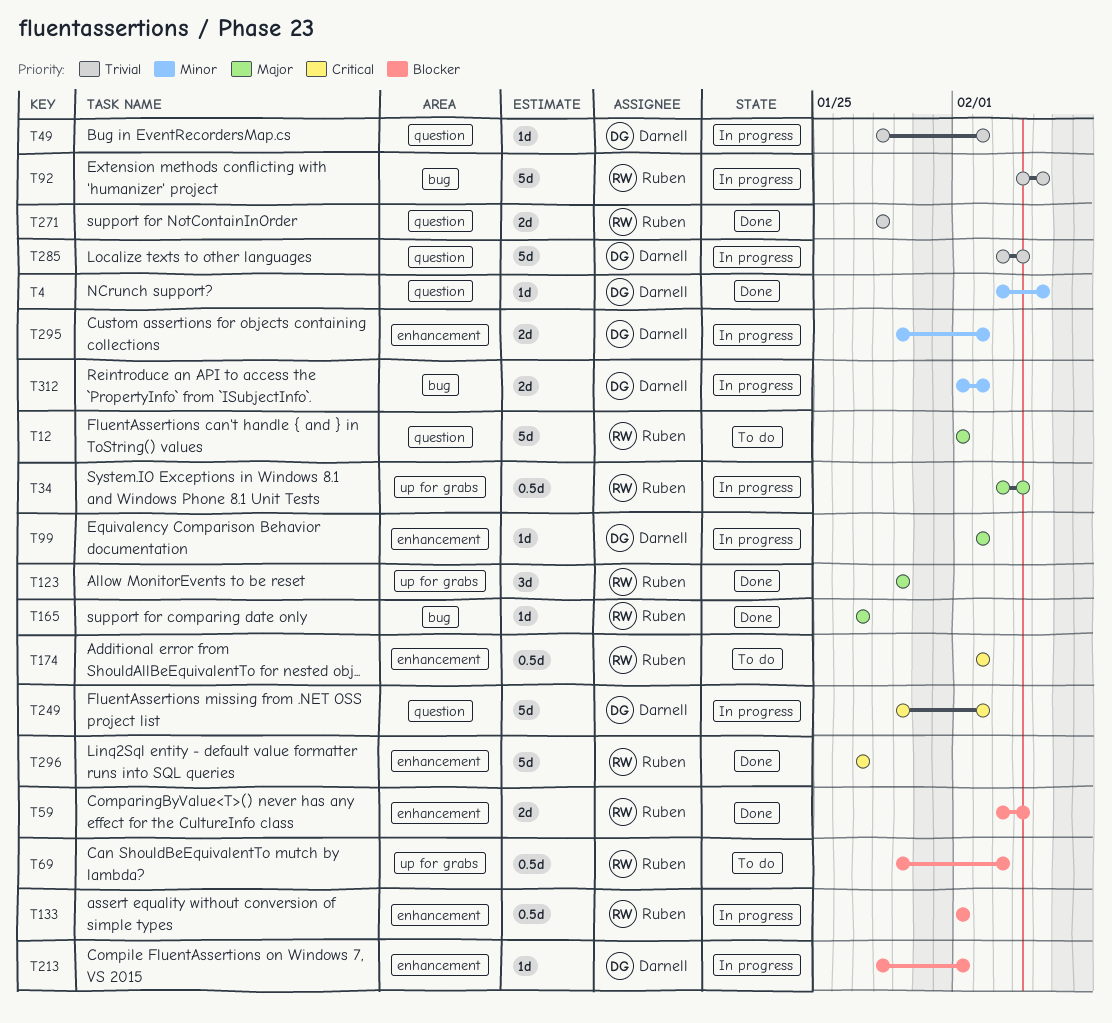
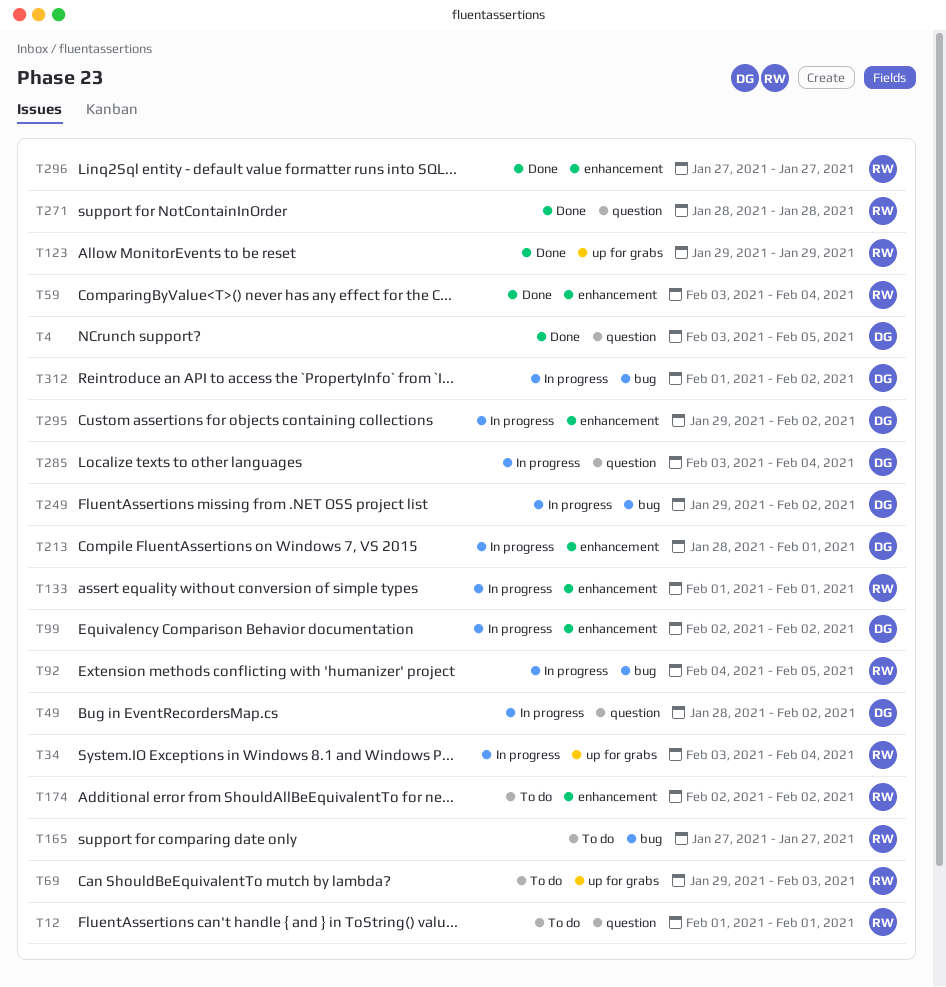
T165, status: Done -> To do
T249, label: question -> bug

